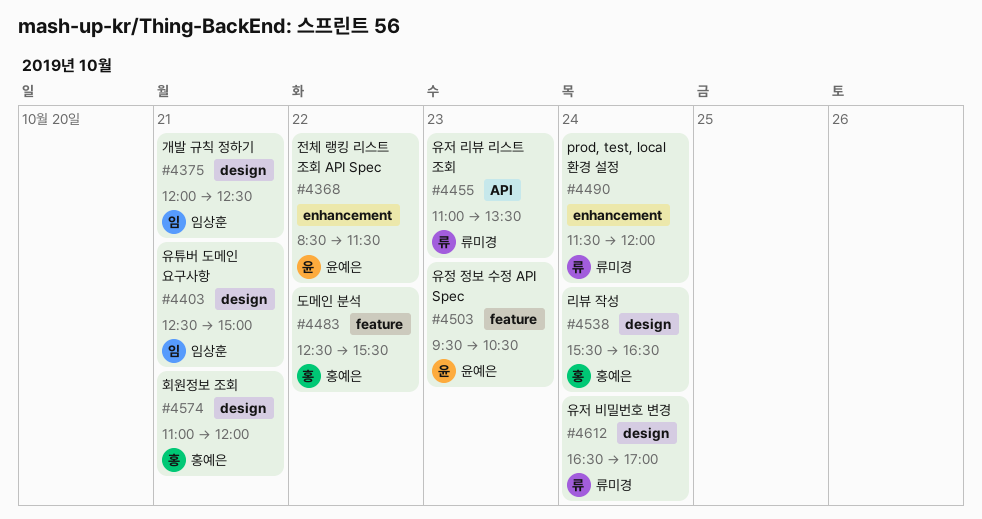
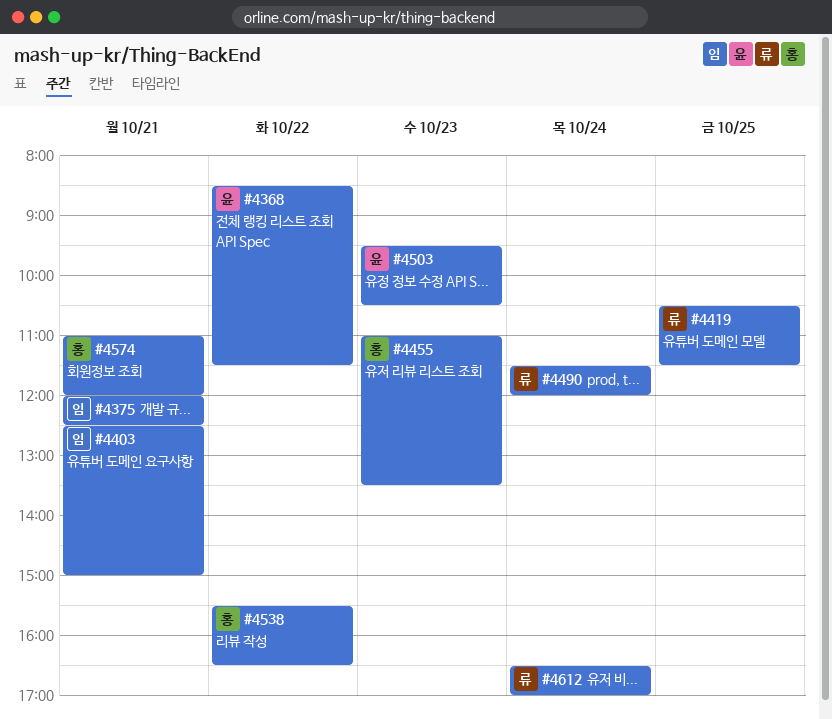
#4419: none -> present
#4455, owner: 류미경 -> 홍예은
#4483: present -> none
#4538, day: Oct 24 -> Oct 22

